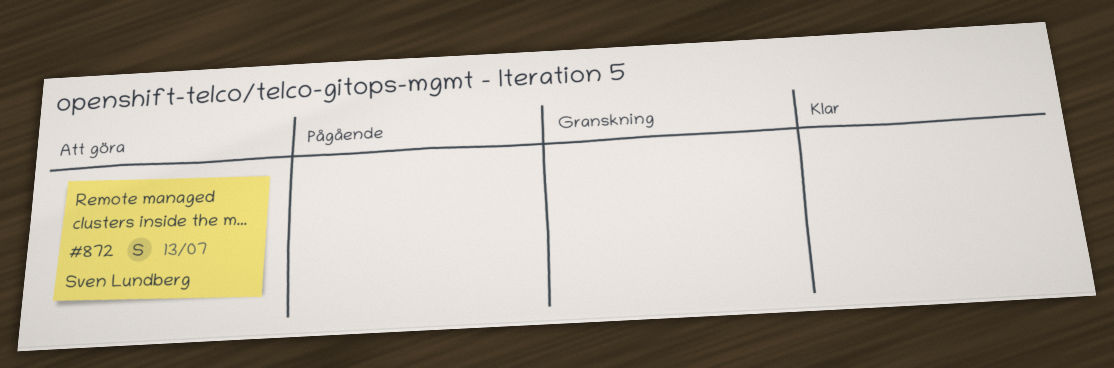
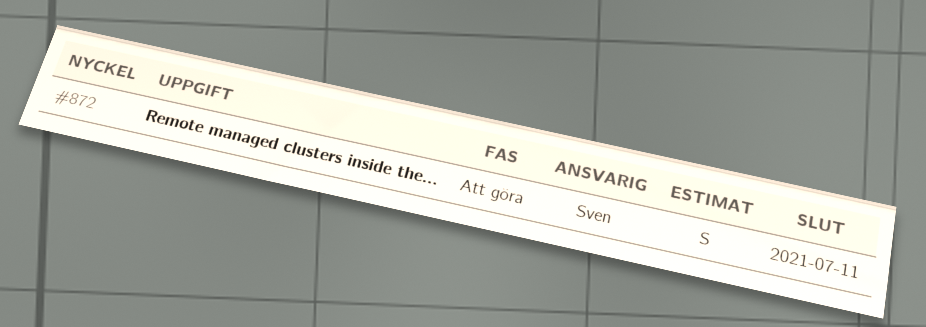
#872, due: Jul 13 -> Jul 11

